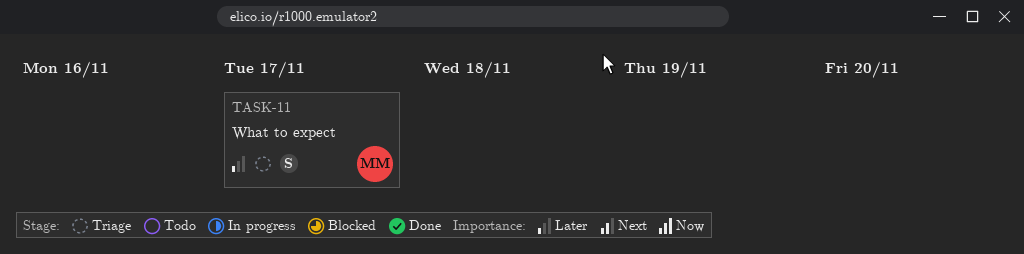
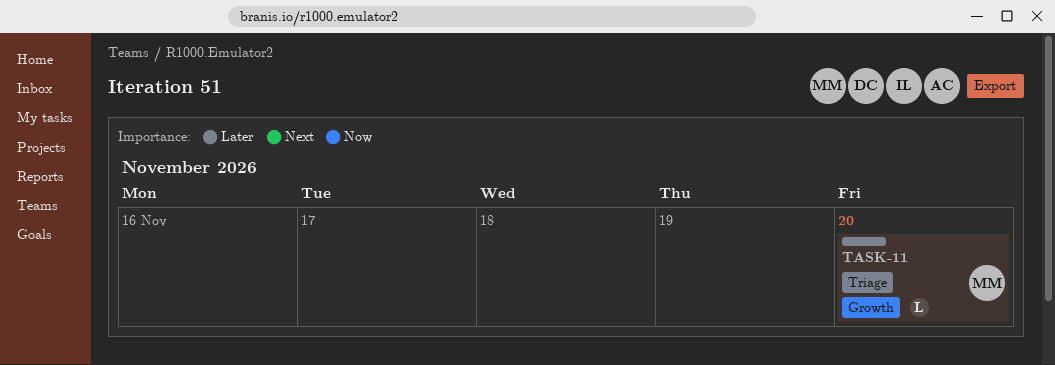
TASK-11, estimate: S -> L
TASK-11, due: Nov 17 -> Nov 20

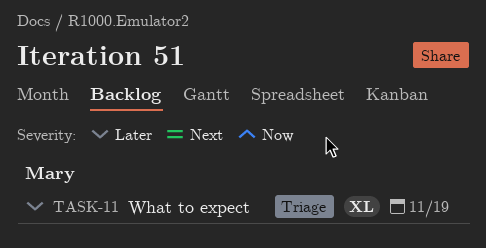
TASK-11, estimate: L -> XL
TASK-11, due: Nov 20 -> Nov 19

